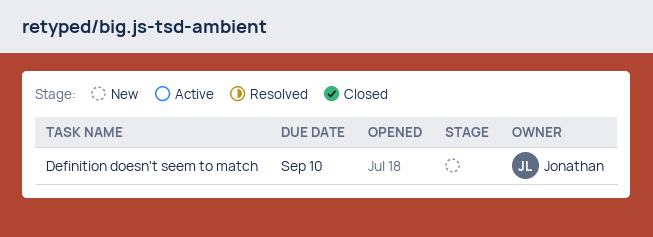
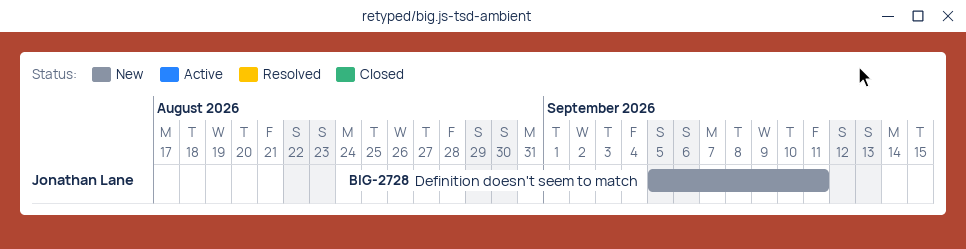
Definition doesn't seem to match, due: Sep 10 -> Sep 11

